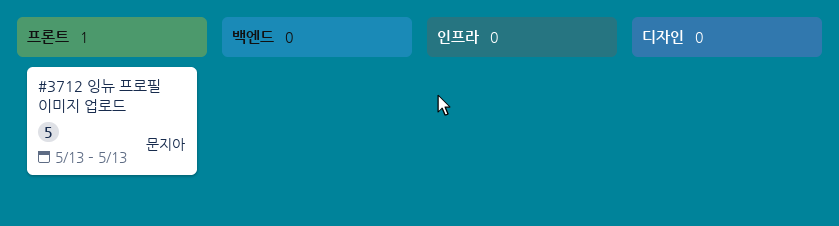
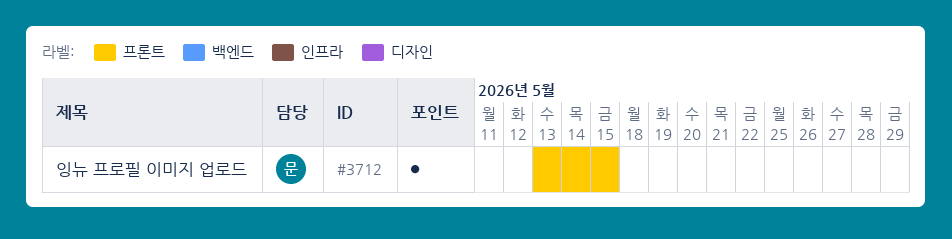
#3712, estimate: 5 -> 1
#3712, due: May 13 -> May 15

